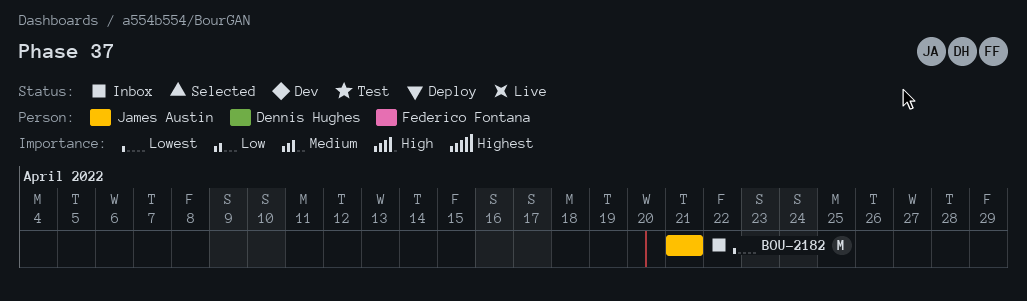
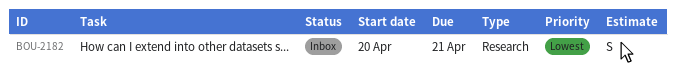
BOU-2182, estimate: M -> S
BOU-2182, start: Apr 21 -> Apr 20

